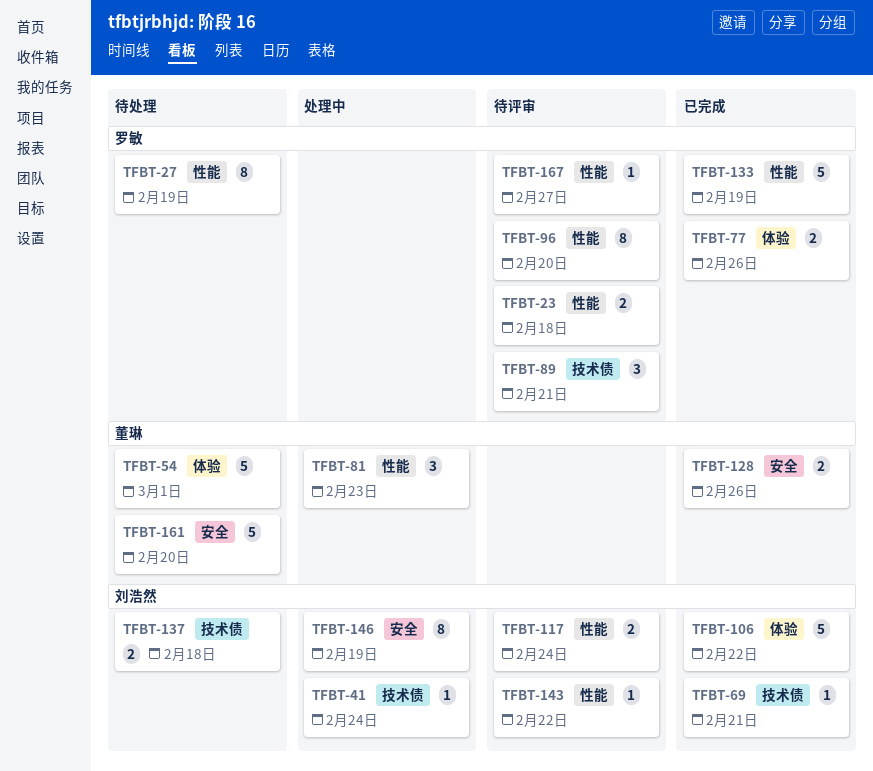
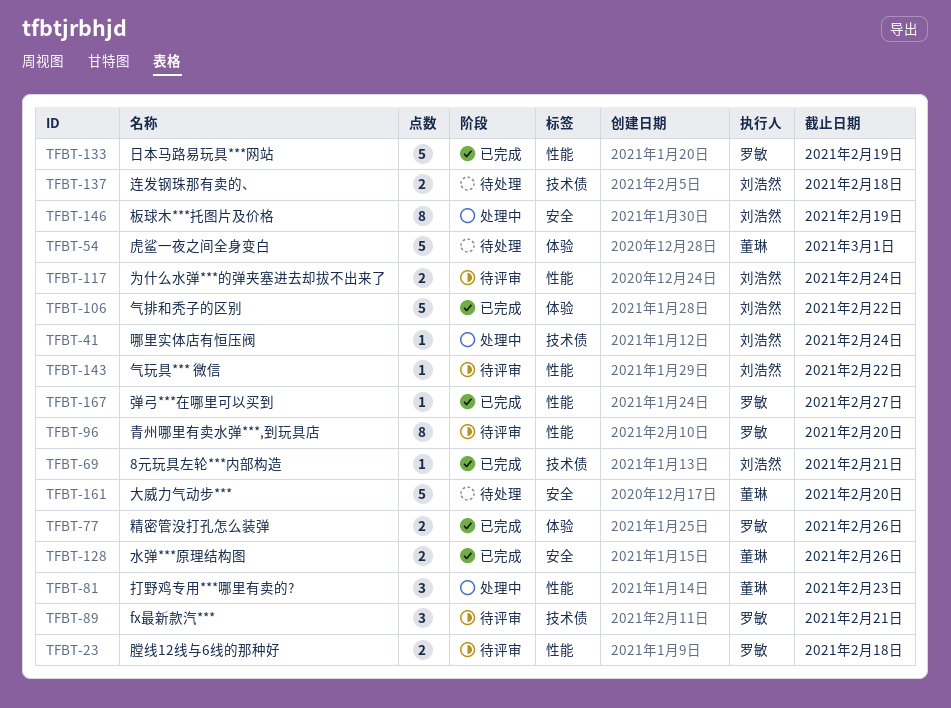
TFBT-27: present -> none
TFBT-167, status: 待评审 -> 已完成

